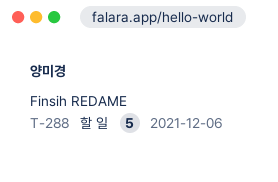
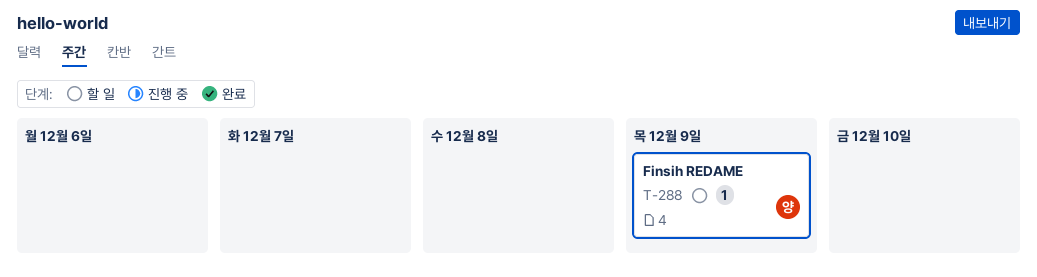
T-288, estimate: 5 -> 1
T-288, due: Dec 6 -> Dec 9

